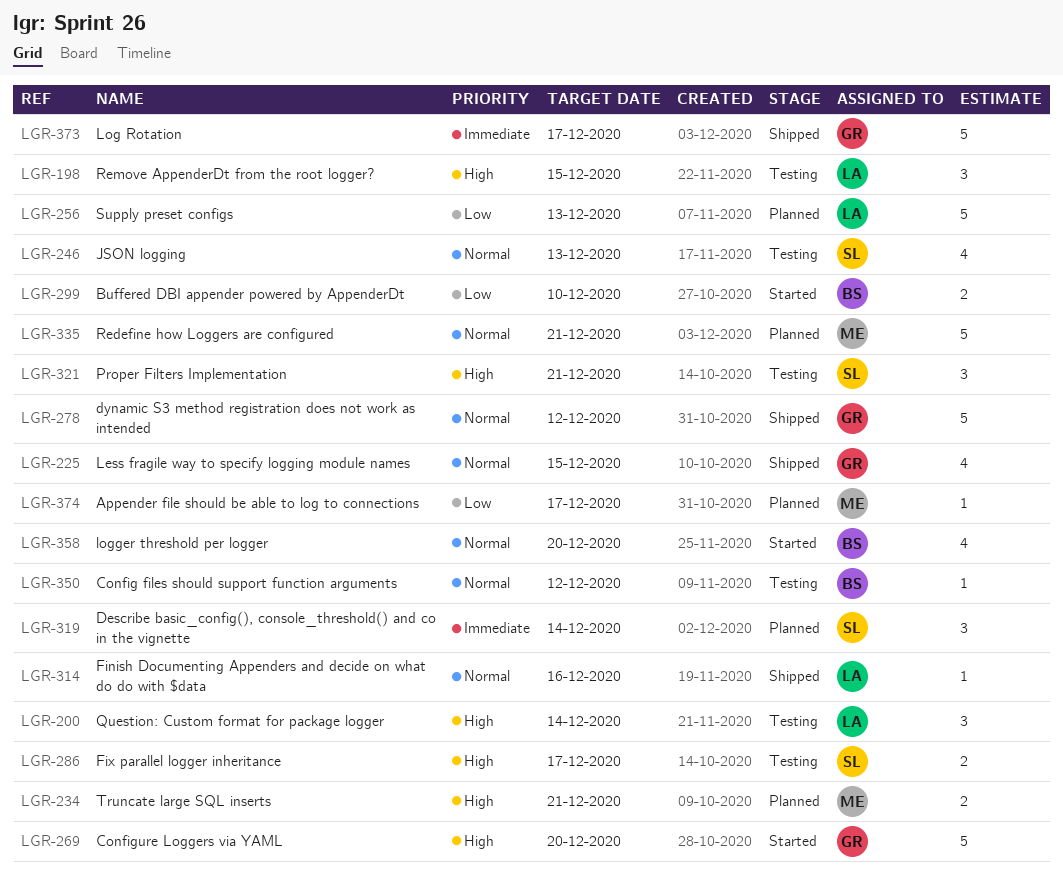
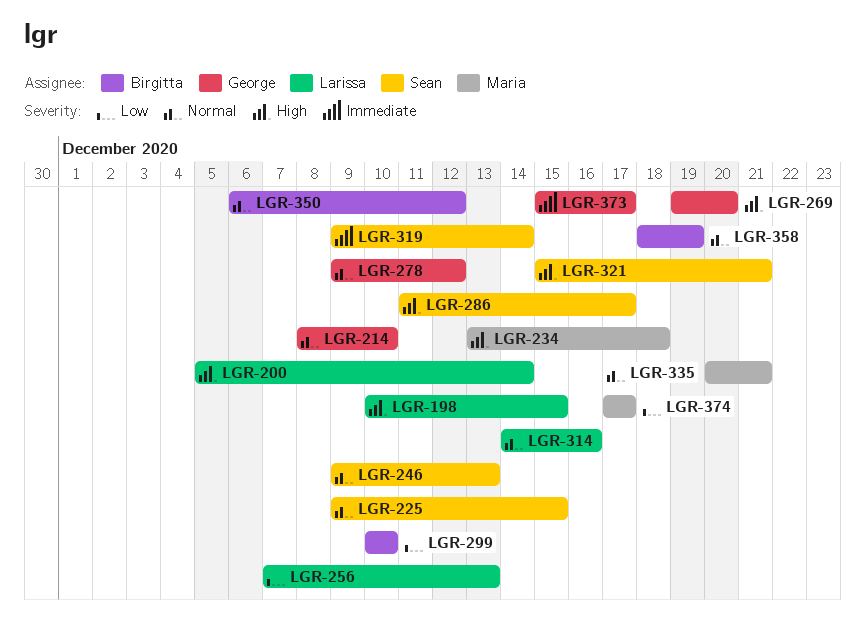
LGR-214: none -> present
LGR-225, owner: George -> Sean
LGR-234, due: Dec 21 -> Dec 18
LGR-358, due: Dec 20 -> Dec 19

